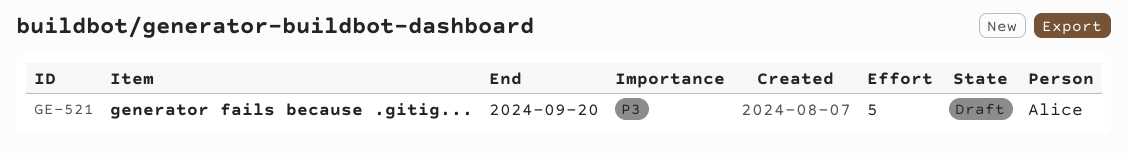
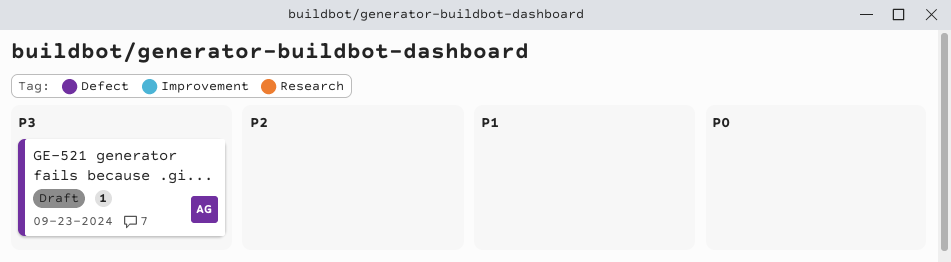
GE-521, estimate: 5 -> 1
GE-521, due: Sep 20 -> Sep 23

